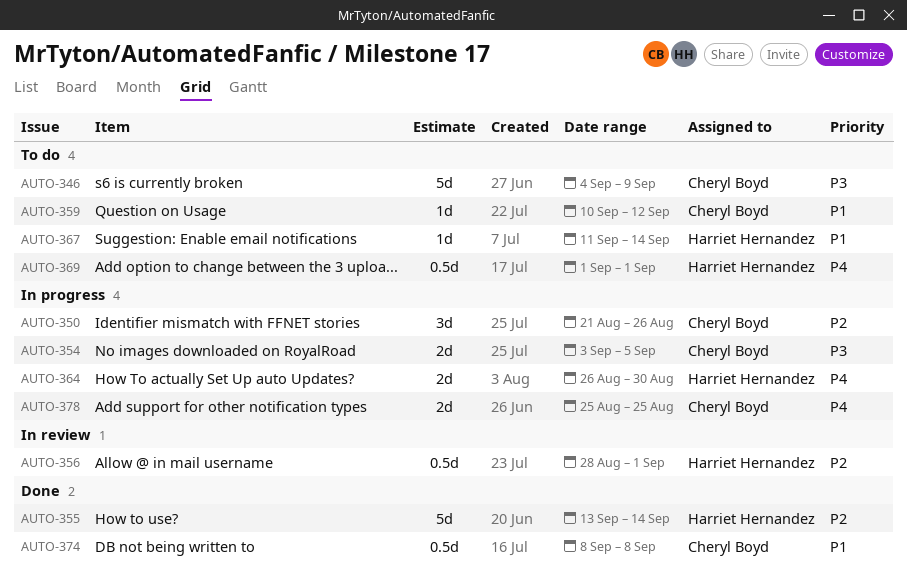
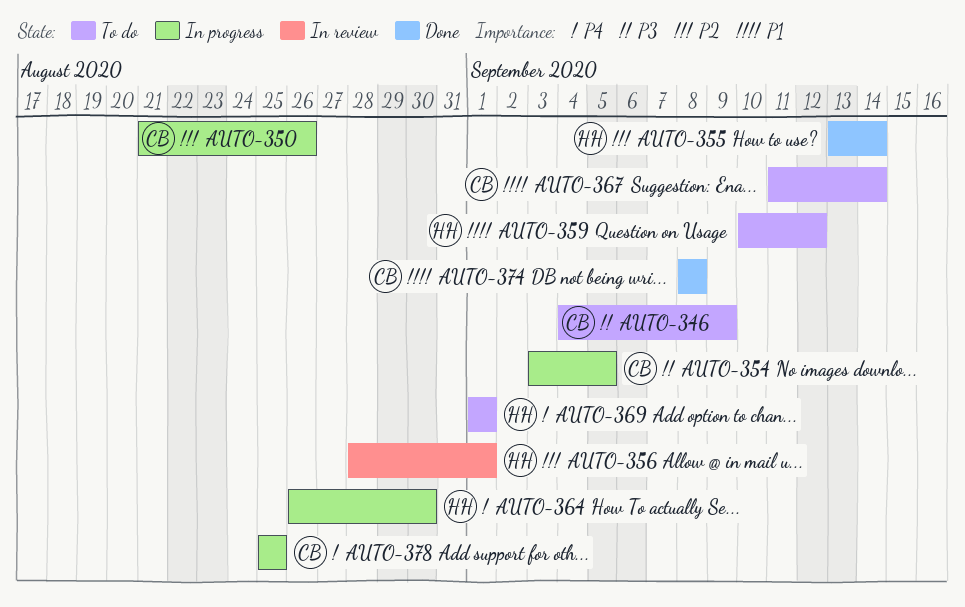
AUTO-359, owner: Cheryl Boyd -> Harriet Hernandez
AUTO-367, owner: Harriet Hernandez -> Cheryl Boyd

